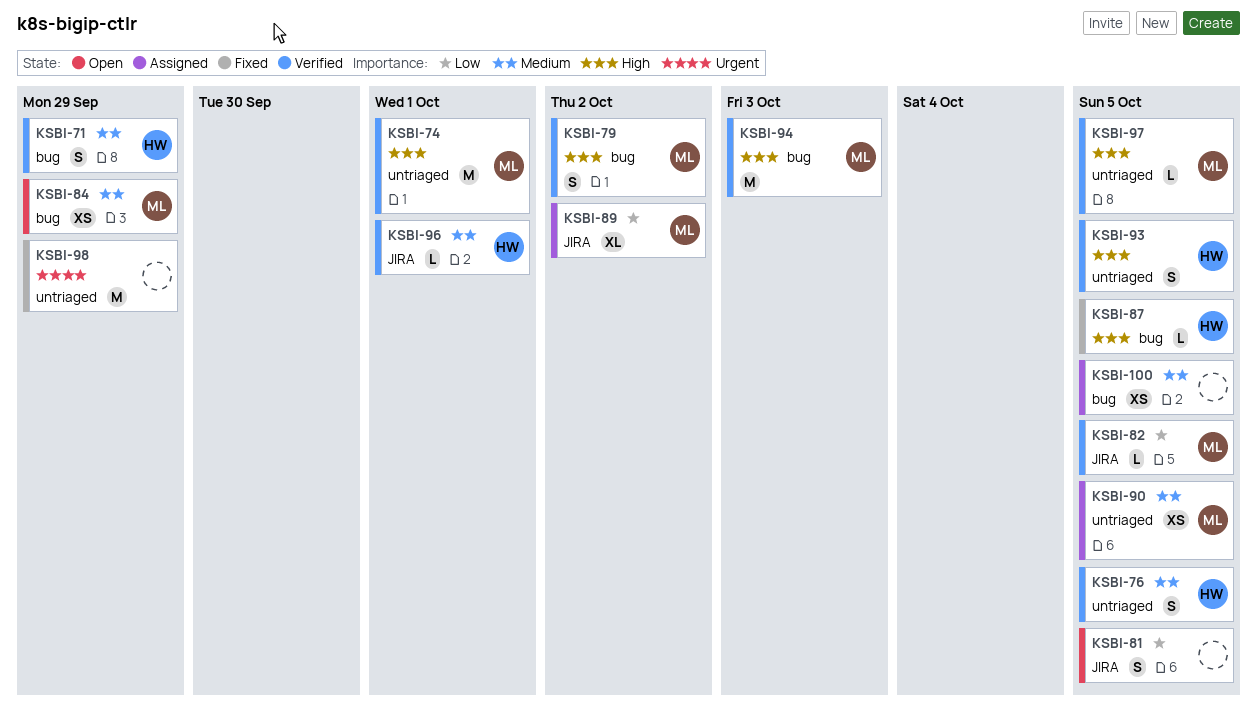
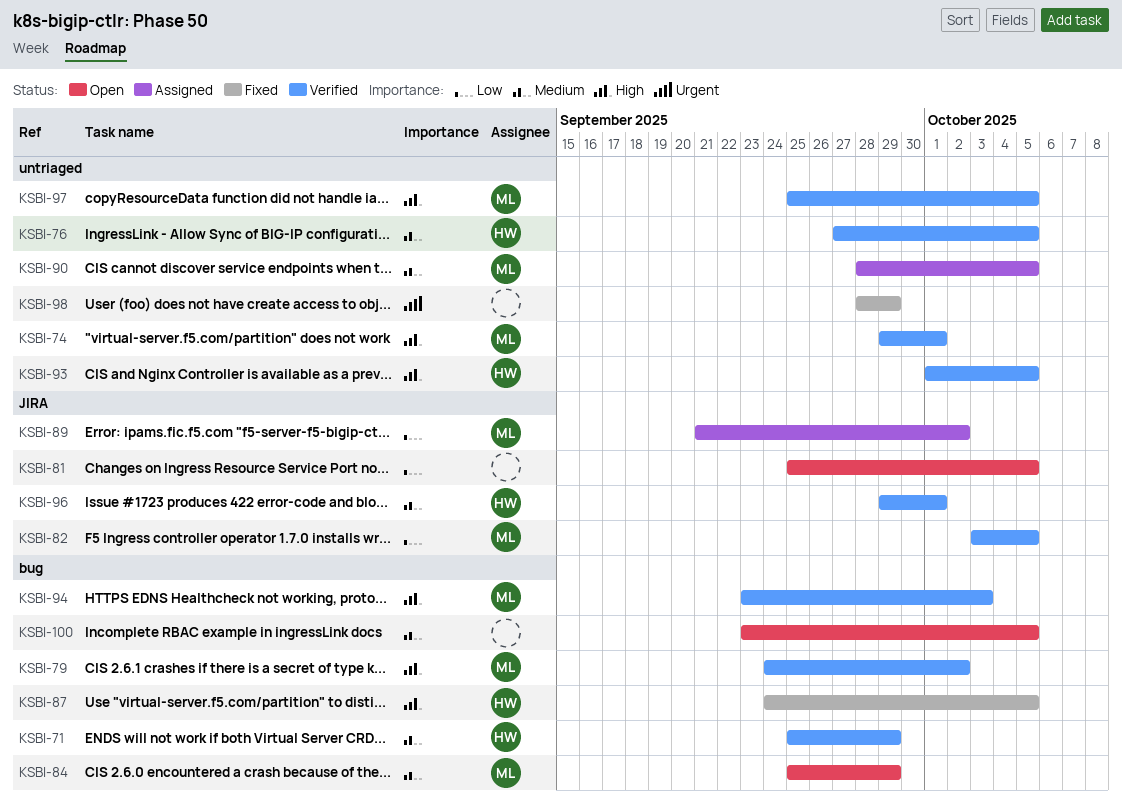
KSBI-100, status: Assigned -> Open

